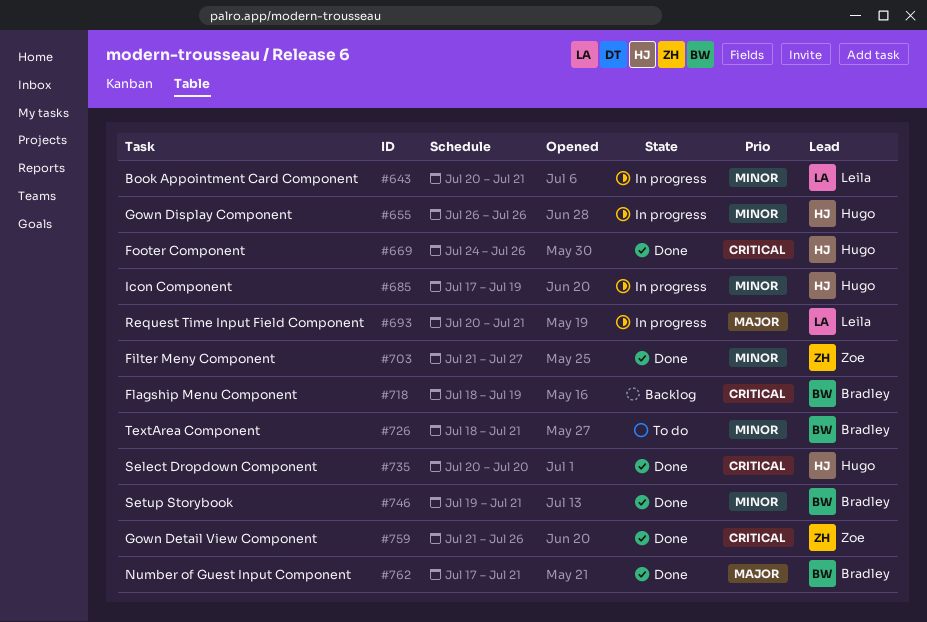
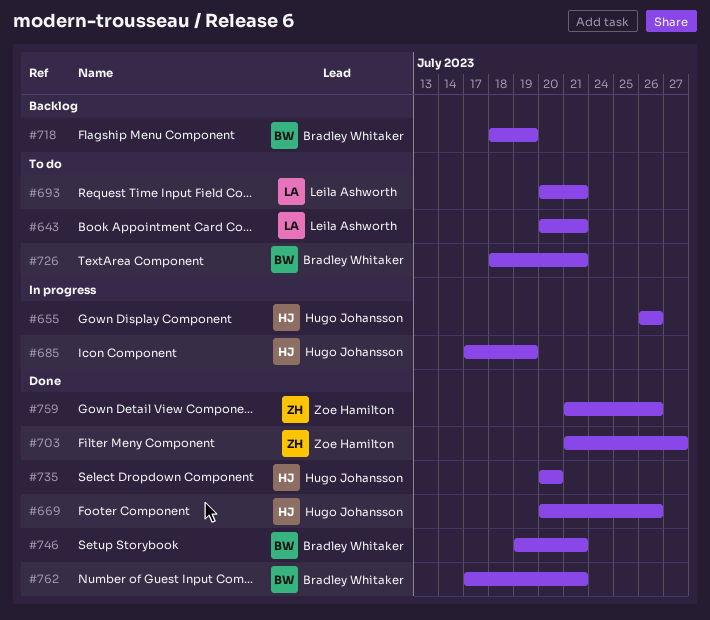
#643, status: In progress -> To do
#669, start: Jul 24 -> Jul 20
#693, status: In progress -> To do

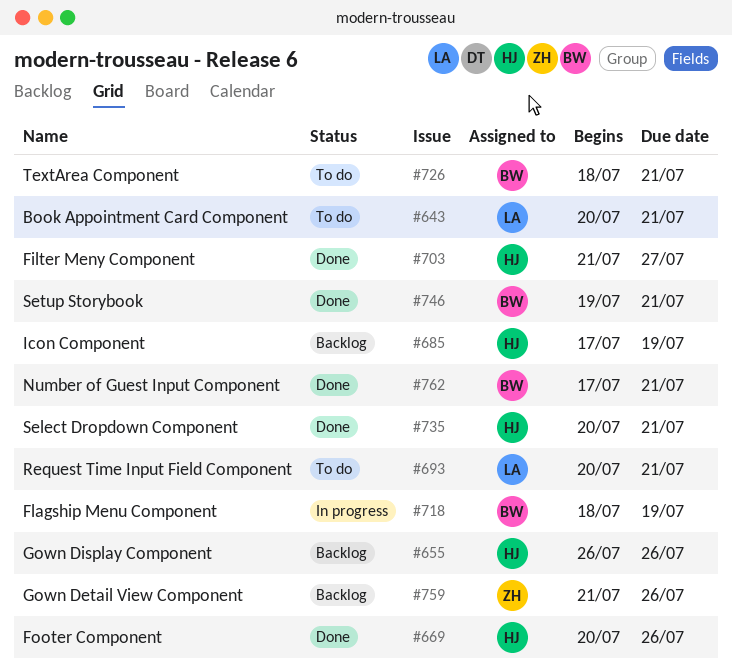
#655, status: In progress -> Backlog
#685, status: In progress -> Backlog
#703, owner: Zoe Hamilton -> Hugo Johansson
#718, status: Backlog -> In progress
#735, due: Jul 20 -> Jul 21
#759, status: Done -> Backlog

